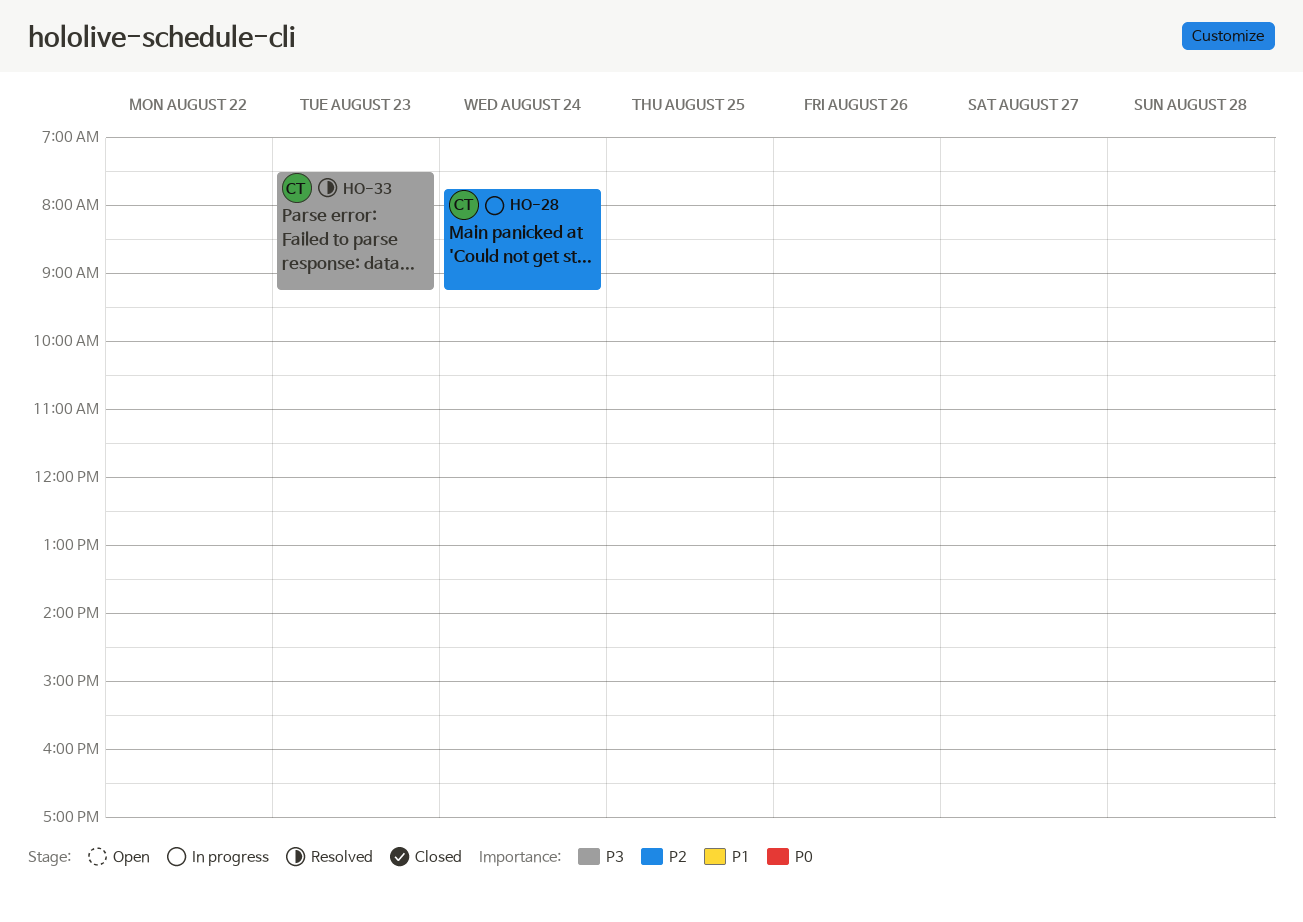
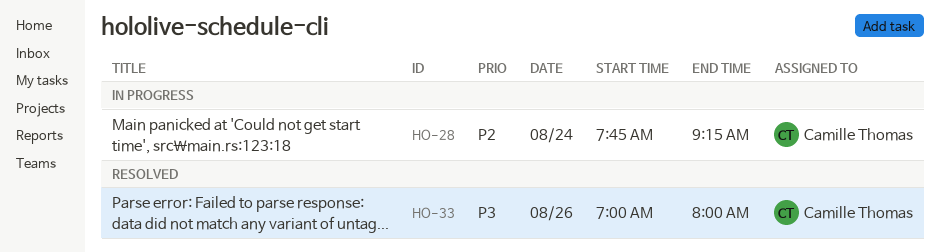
HO-33, day: Aug 23 -> Aug 26
HO-33, begins: 07:30 -> 07:00
HO-33, ends: 09:15 -> 08:00

